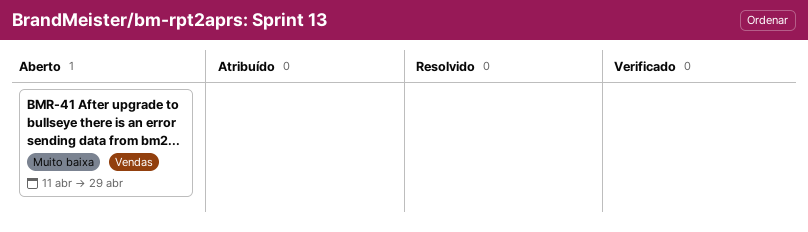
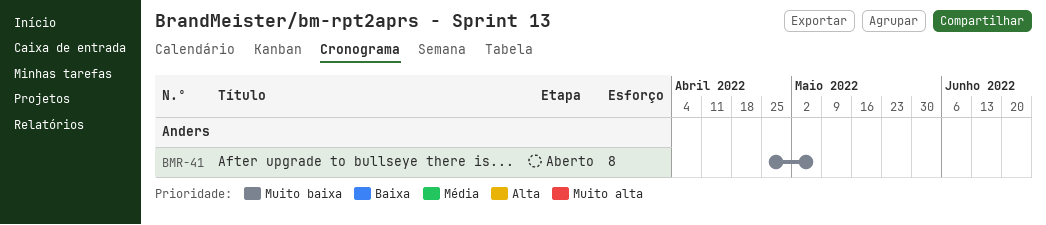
BMR-41, start: Apr 11 -> Apr 25
BMR-41, due: Apr 29 -> May 6

